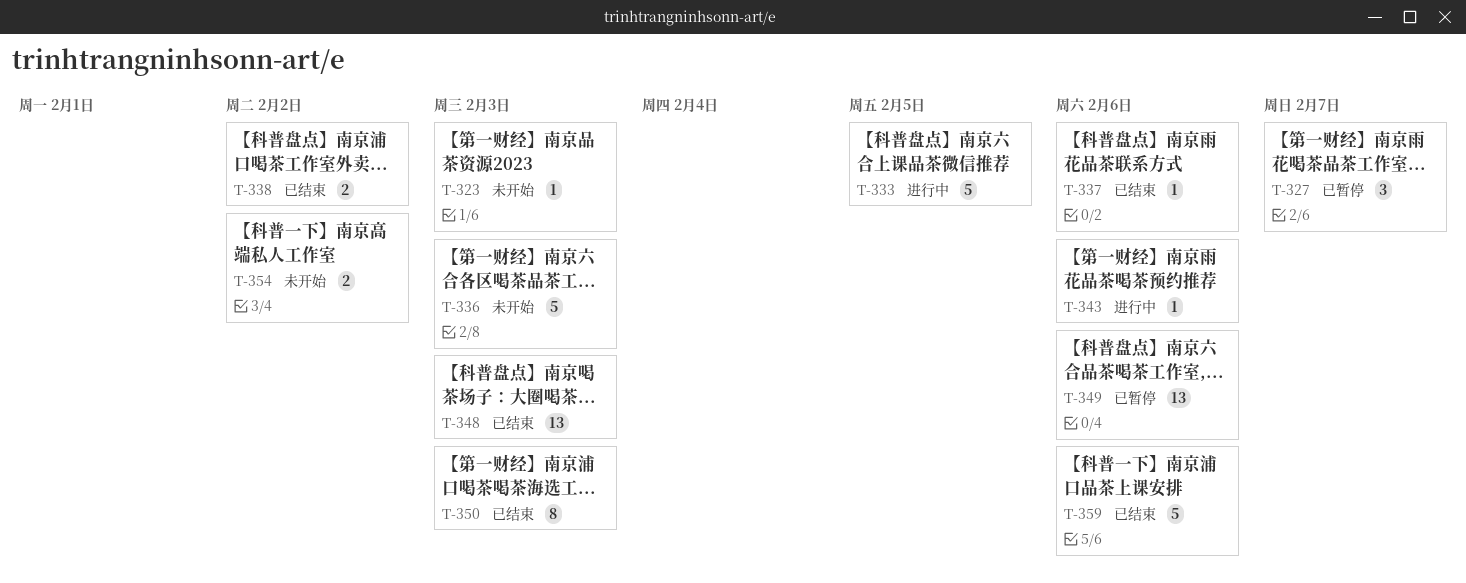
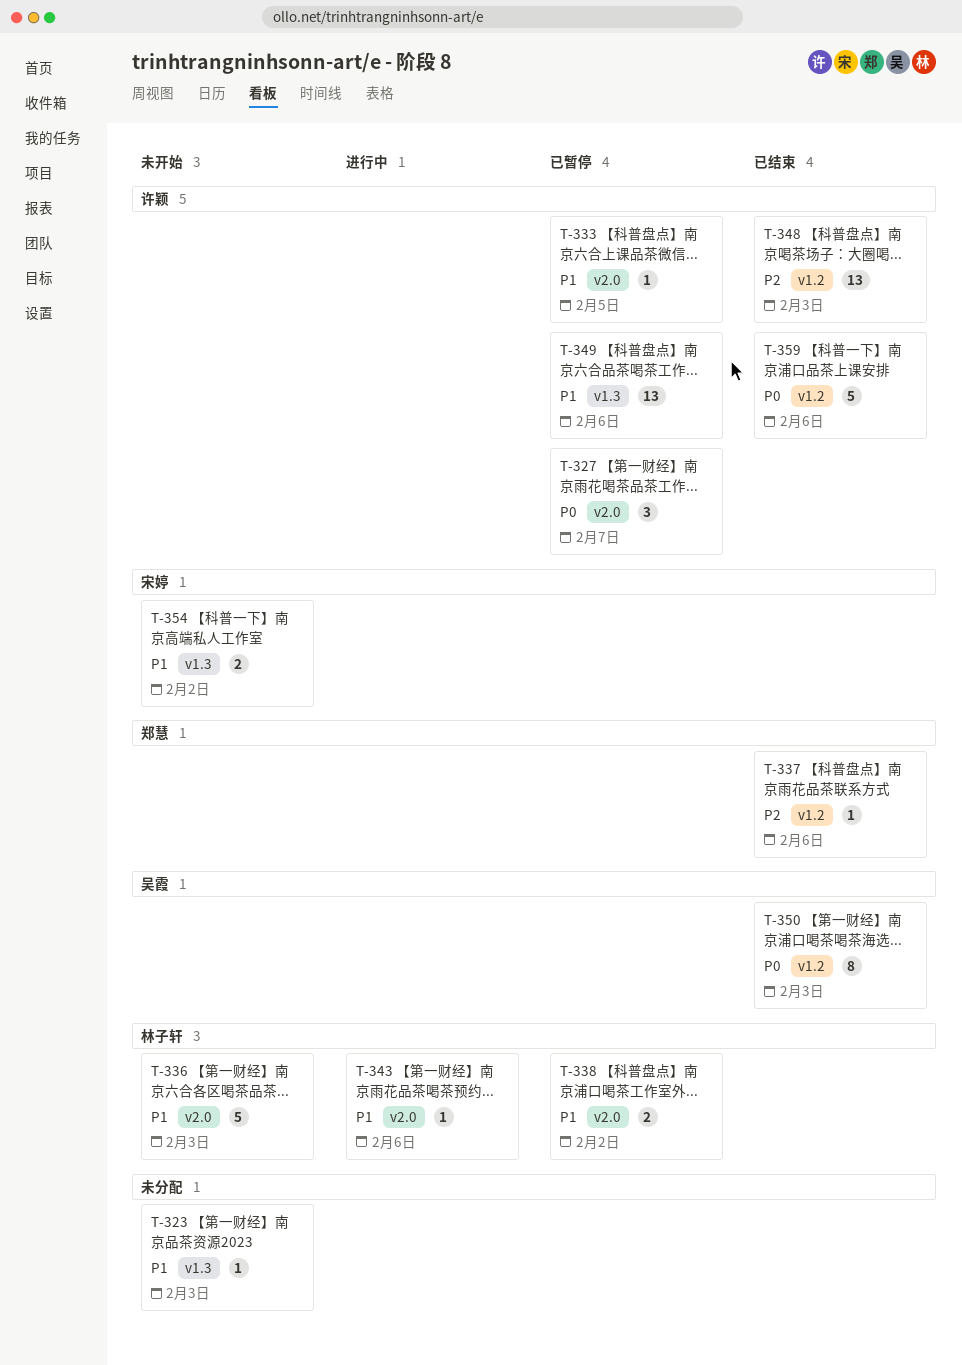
T-333, status: 进行中 -> 已暂停
T-333, estimate: 5 -> 1
T-338, status: 已结束 -> 已暂停

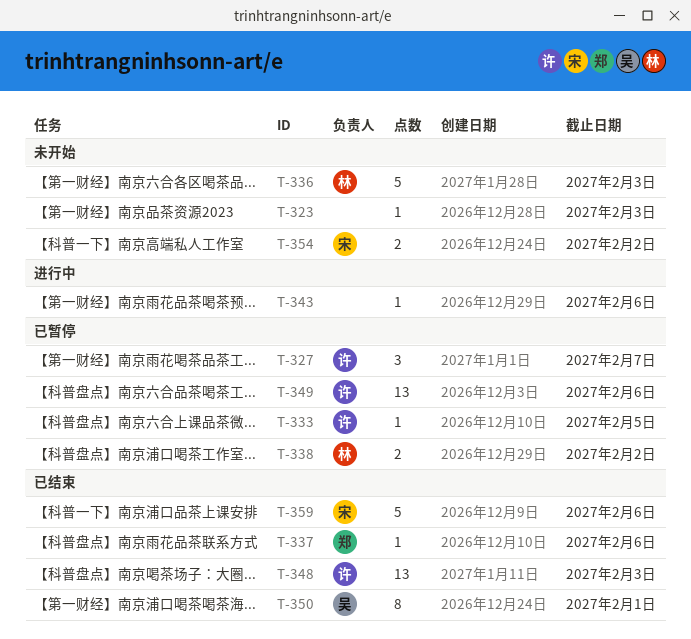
T-343, owner: 林子轩 -> none
T-350, due: Feb 3 -> Feb 1
T-359, owner: 许颖 -> 宋婷

